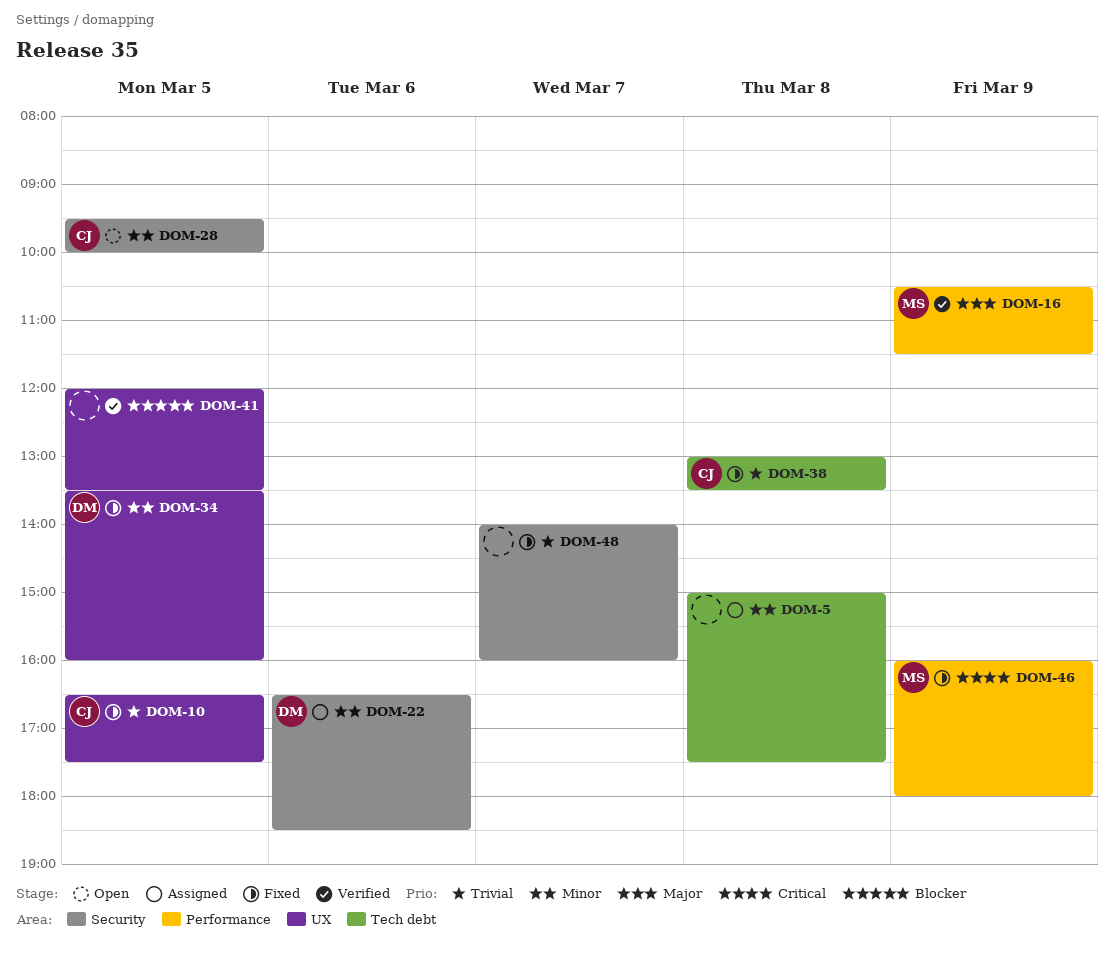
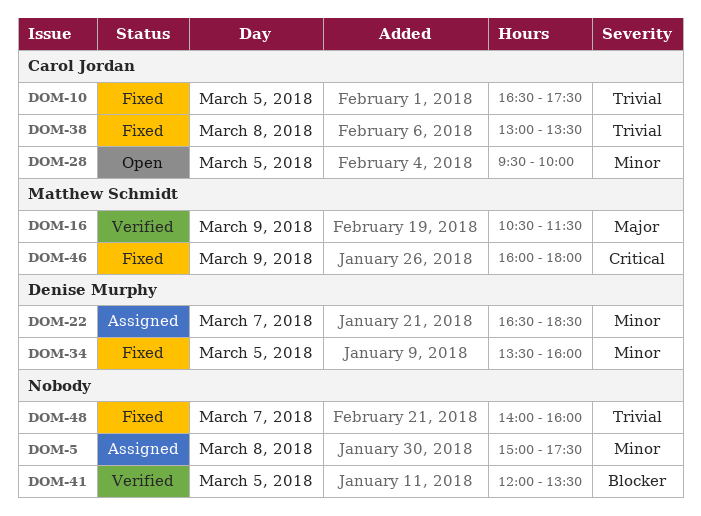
DOM-22, day: Mar 6 -> Mar 7

